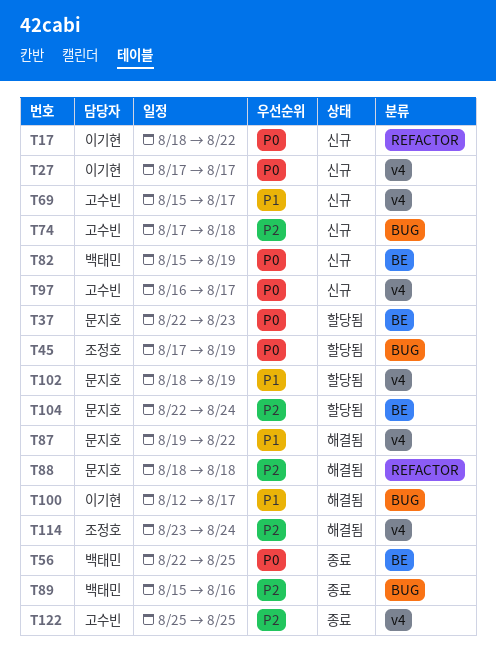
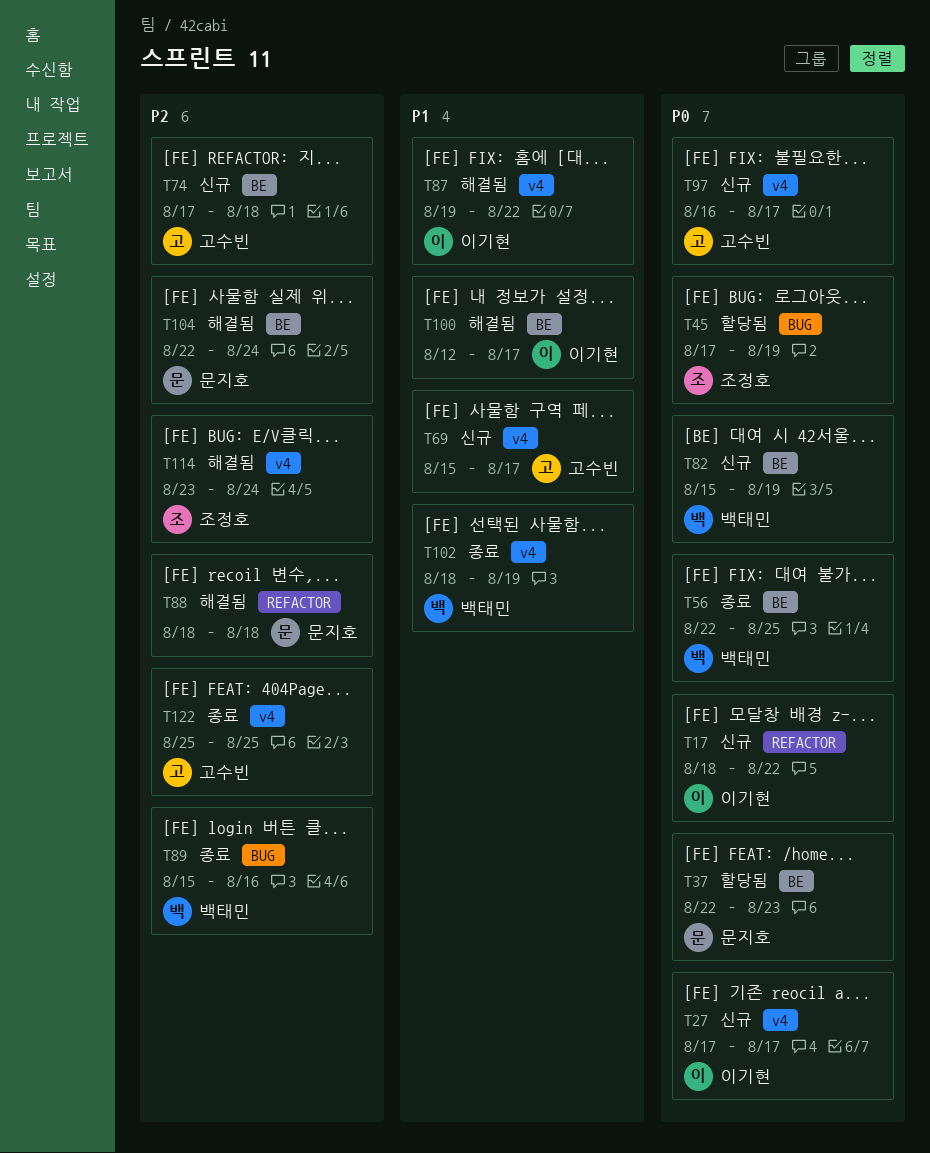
T74, label: BUG -> BE
T87, owner: 문지호 -> 이기현
T100, label: BUG -> BE
T102, status: 할당됨 -> 종료
T102, owner: 문지호 -> 백태민
T104, status: 할당됨 -> 해결됨

